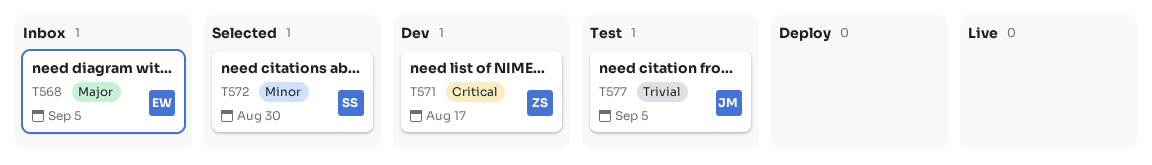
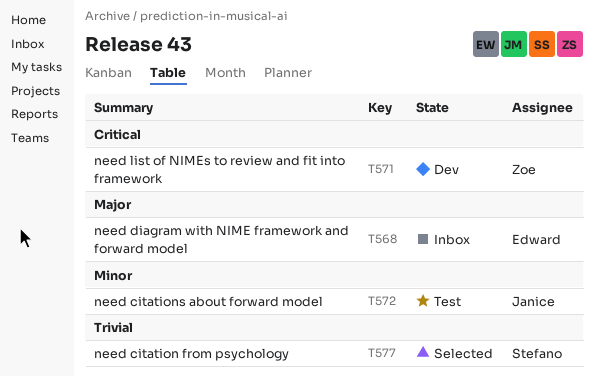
T572, status: Selected -> Test
T572, owner: Stefano -> Janice
T577, status: Test -> Selected
T577, owner: Janice -> Stefano

